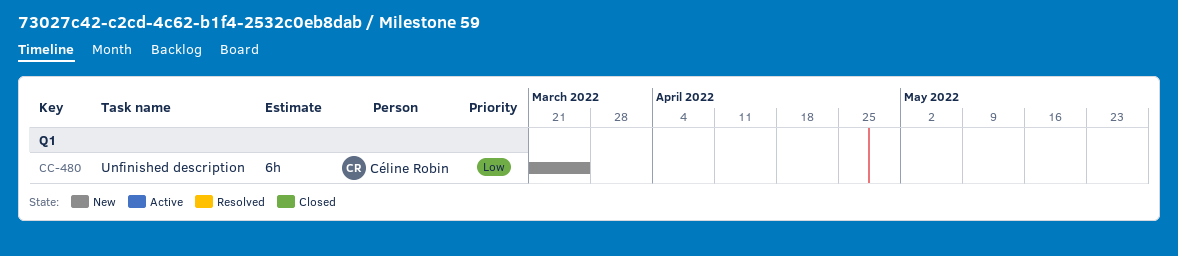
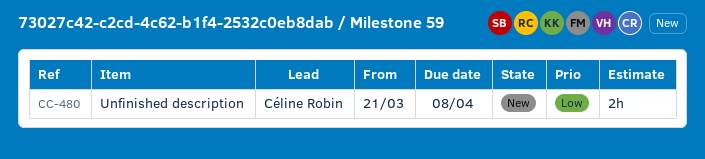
CC-480, estimate: 6h -> 2h
CC-480, due: Mar 25 -> Apr 8

